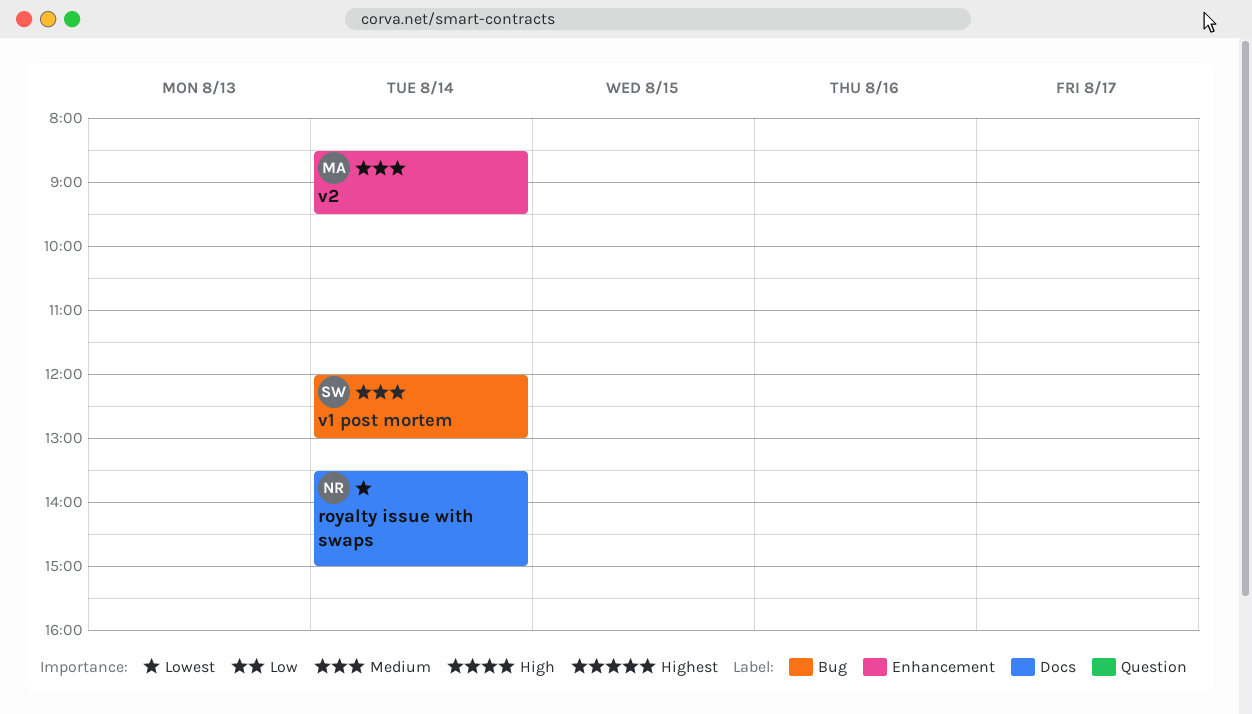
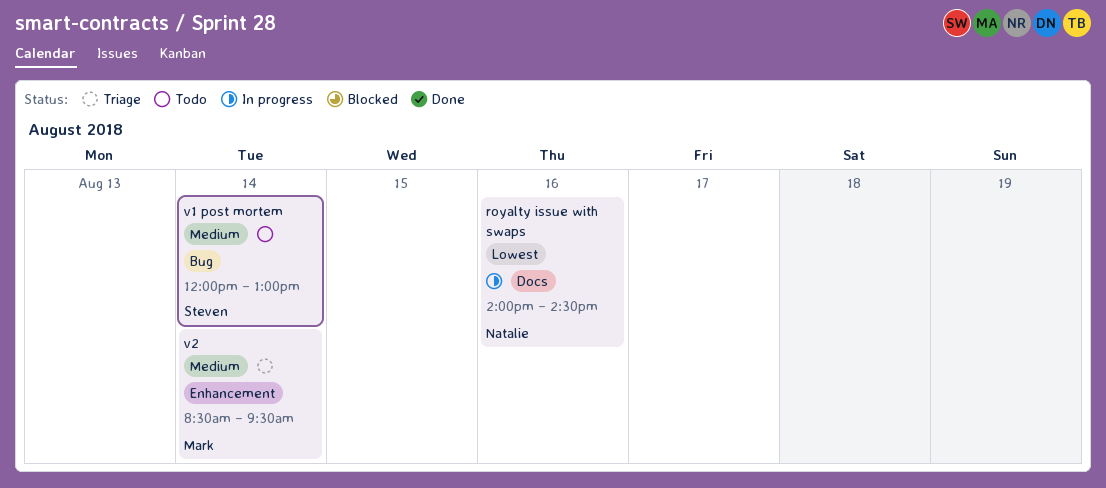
royalty issue with swaps, day: Aug 14 -> Aug 16
royalty issue with swaps, begins: 13:30 -> 14:00
royalty issue with swaps, ends: 15:00 -> 14:30

